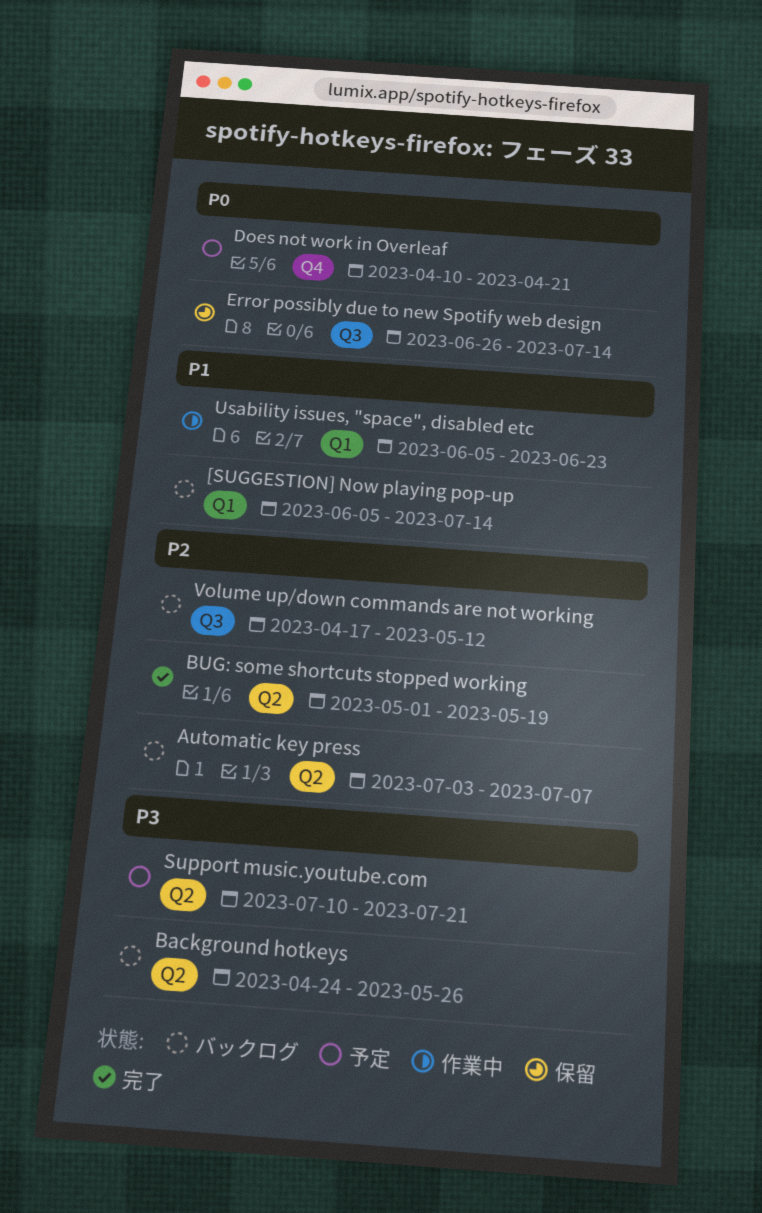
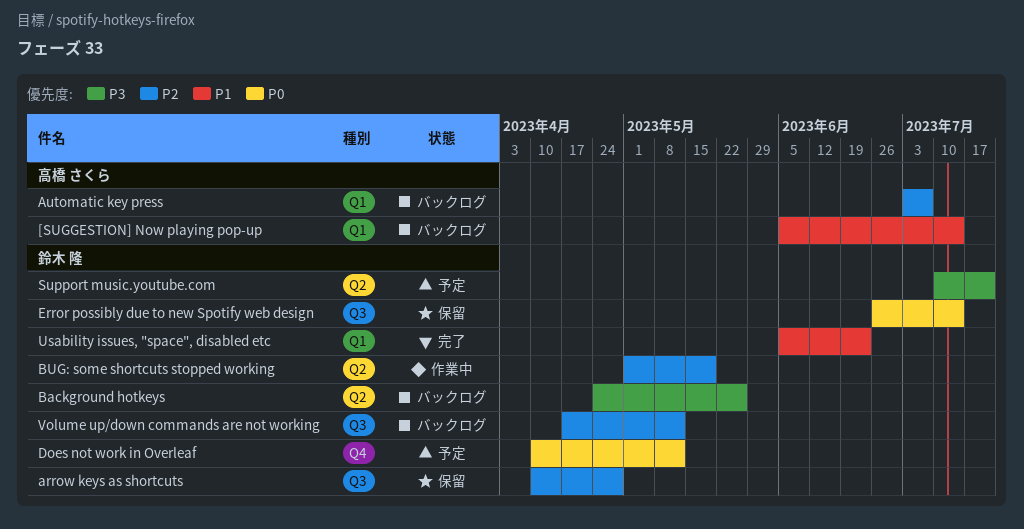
arrow keys as shortcuts: none -> present
Automatic key press, label: Q2 -> Q1
BUG: some shortcuts stopped working, status: 完了 -> 作業中
Does not work in Overleaf, due: Apr 21 -> May 12
Usability issues, "space", disabled etc, status: 作業中 -> 完了

